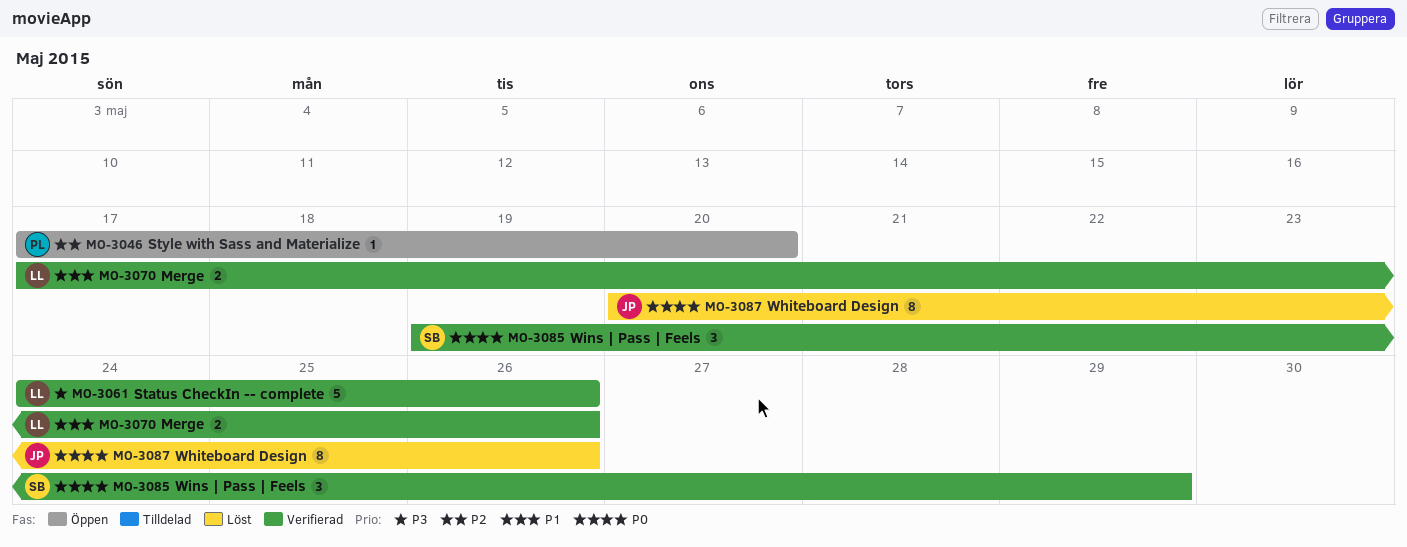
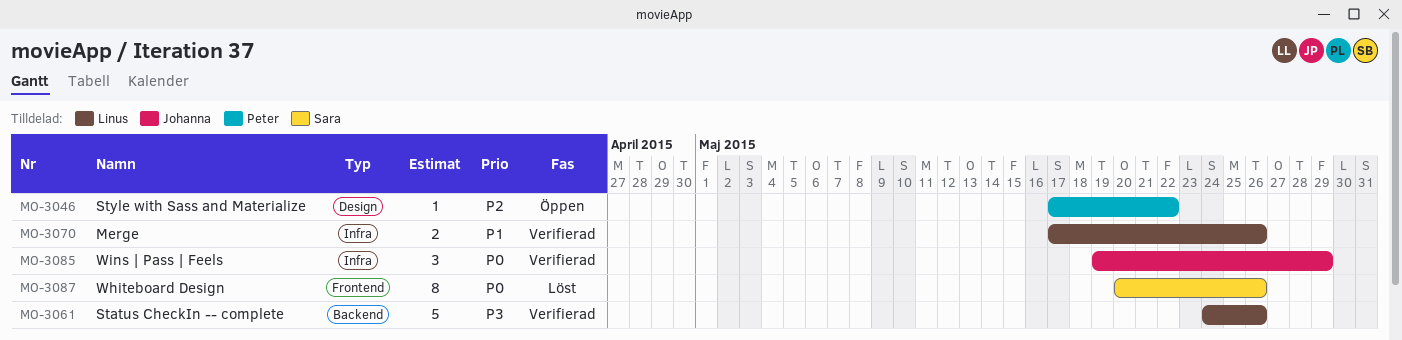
MO-3046, due: May 20 -> May 22
MO-3085, owner: Sara -> Johanna
MO-3087, owner: Johanna -> Sara

